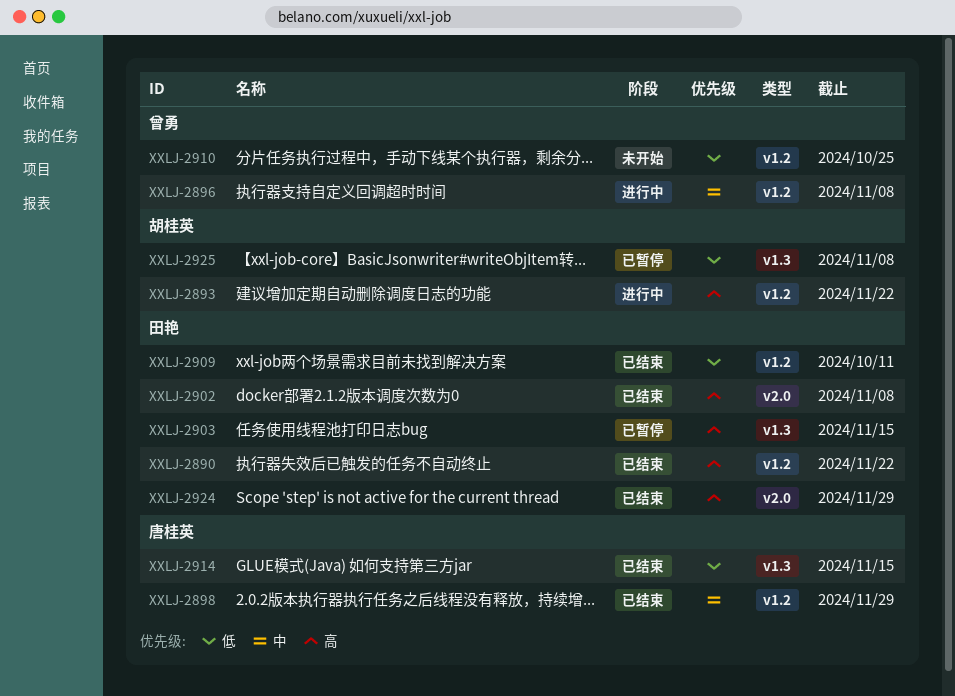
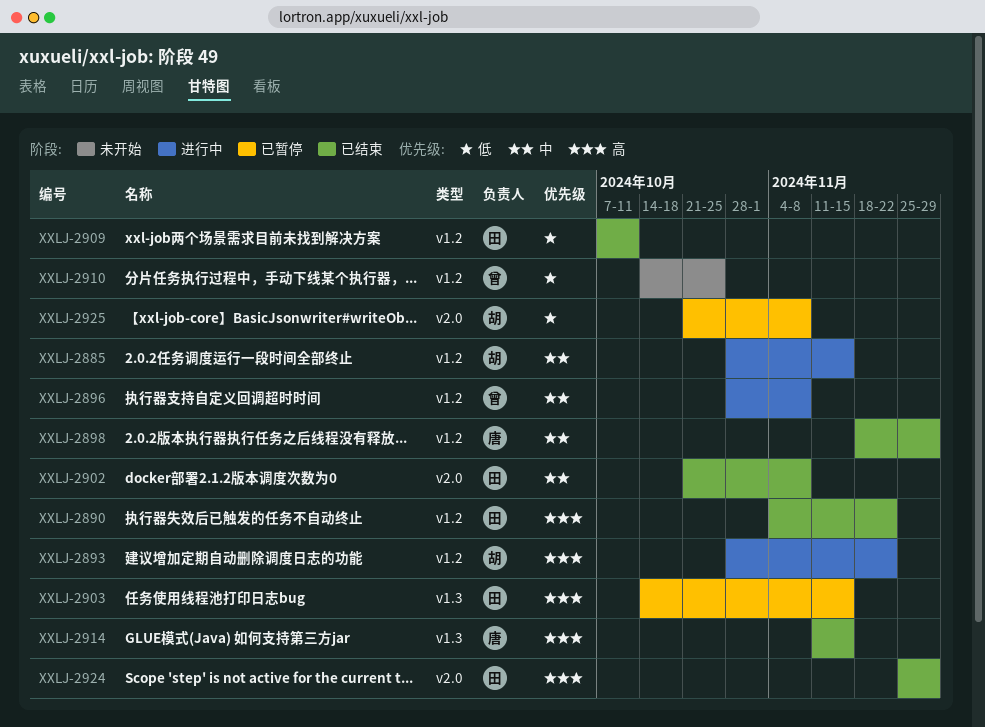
XXLJ-2885: none -> present
XXLJ-2902, priority: 高 -> 中
XXLJ-2914, priority: 低 -> 高
XXLJ-2925, label: v1.3 -> v2.0

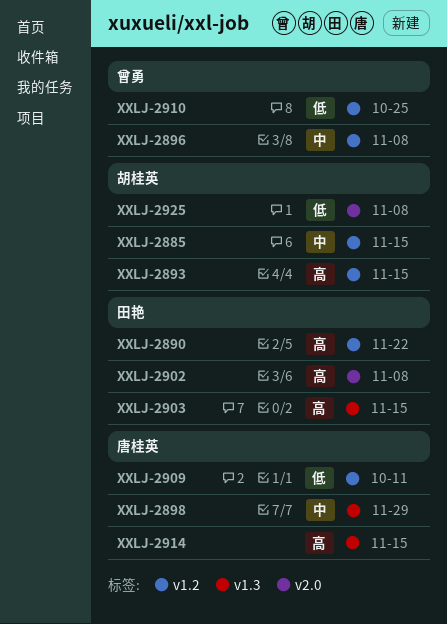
XXLJ-2893, due: Nov 22 -> Nov 15
XXLJ-2898, label: v1.2 -> v1.3
XXLJ-2902, priority: 中 -> 高
XXLJ-2909, owner: 田艳 -> 唐桂英
XXLJ-2924: present -> none

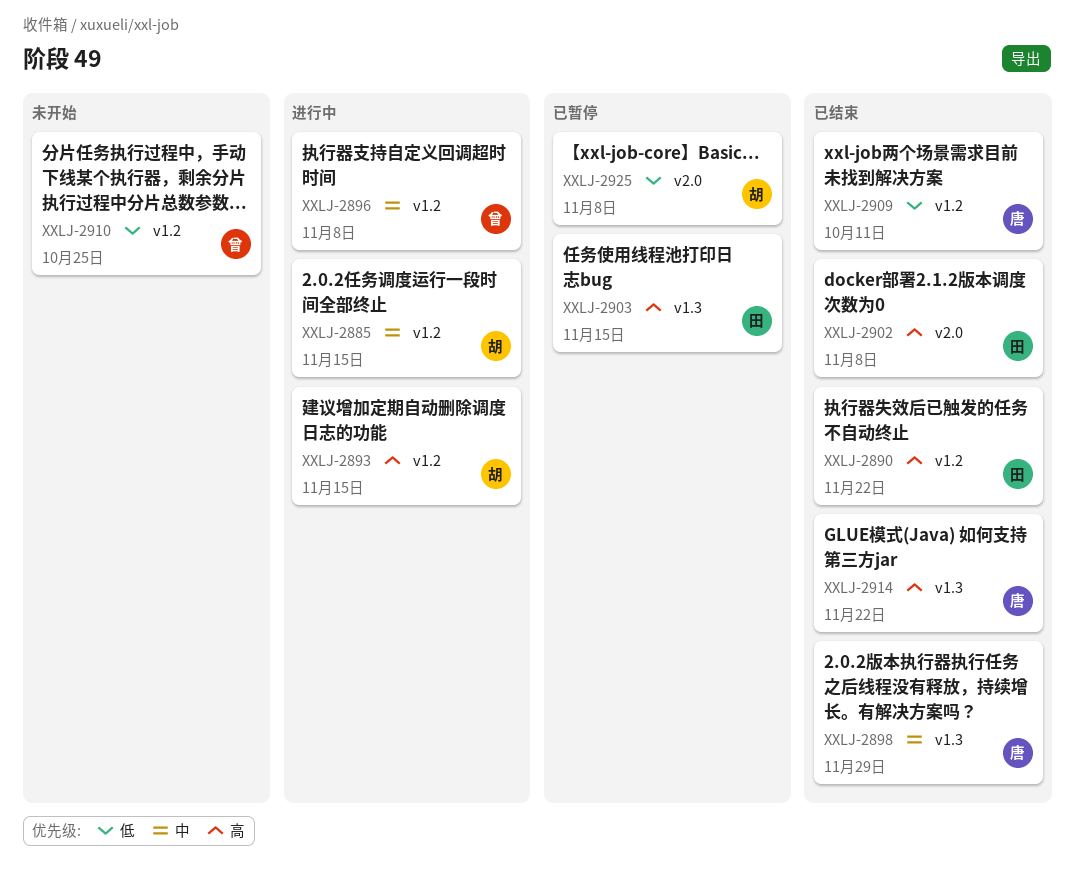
XXLJ-2914, due: Nov 15 -> Nov 22

